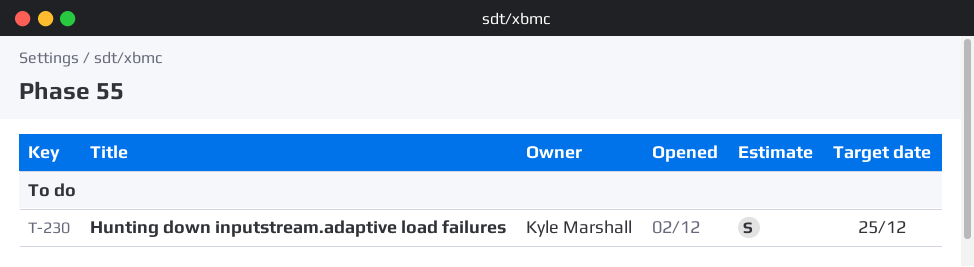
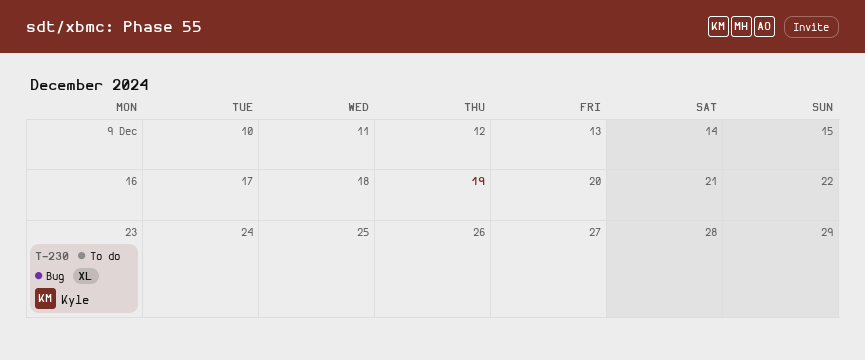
T-230, estimate: S -> XL
T-230, due: Dec 25 -> Dec 23

